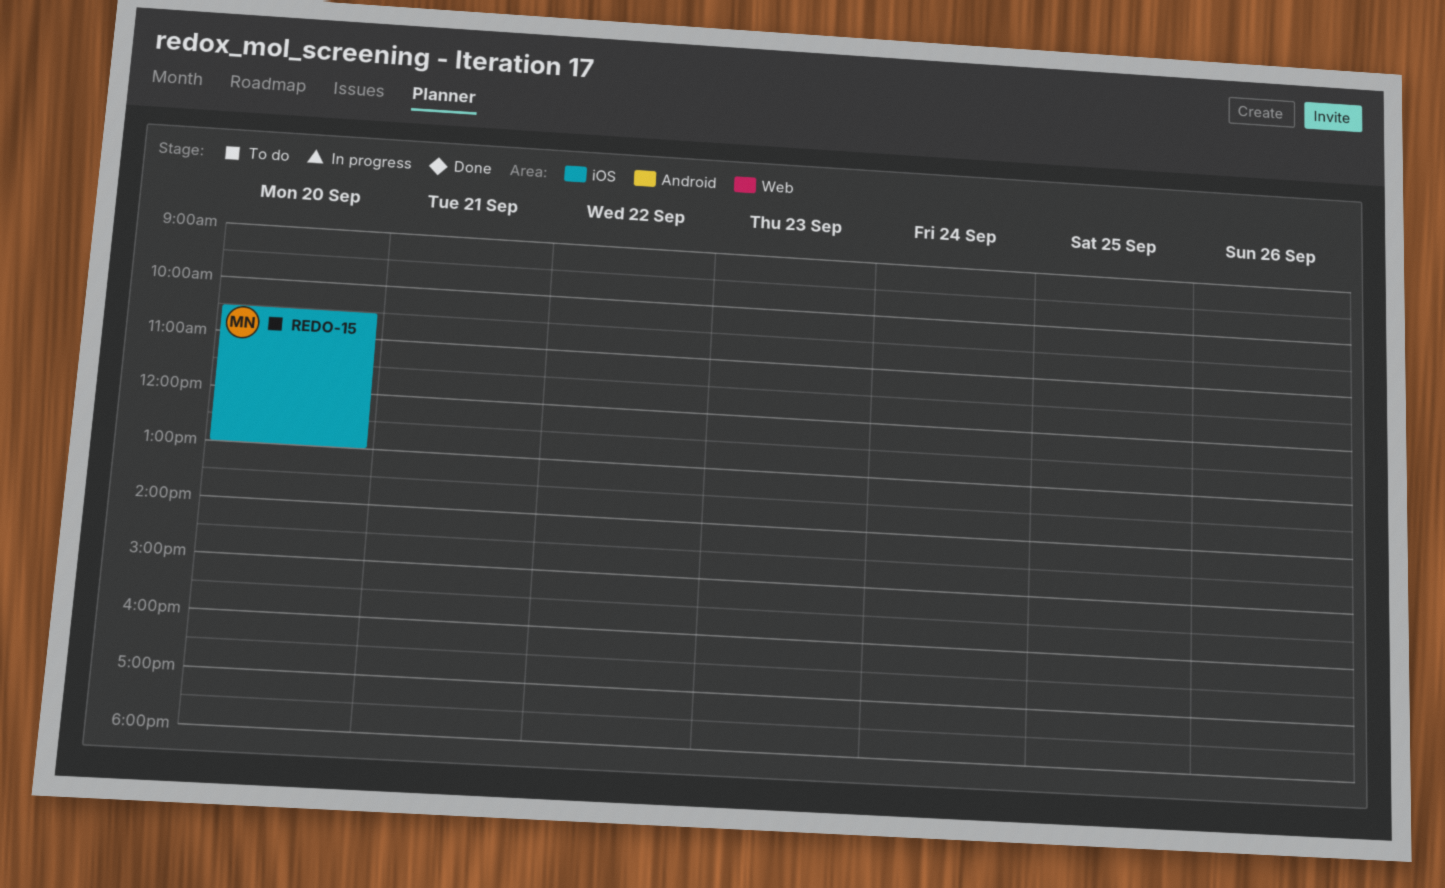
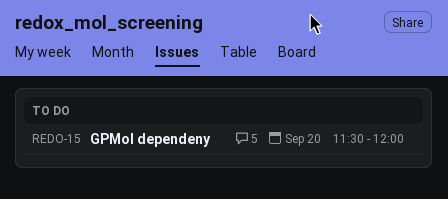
REDO-15, begins: 10:30 -> 11:30
REDO-15, ends: 13:00 -> 12:00

